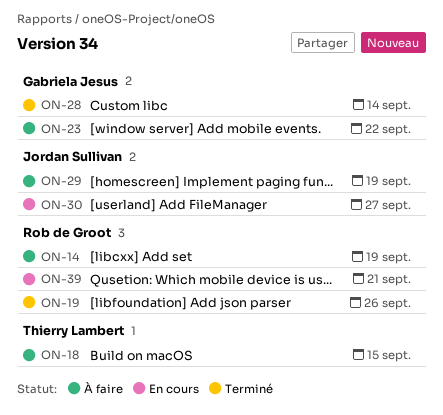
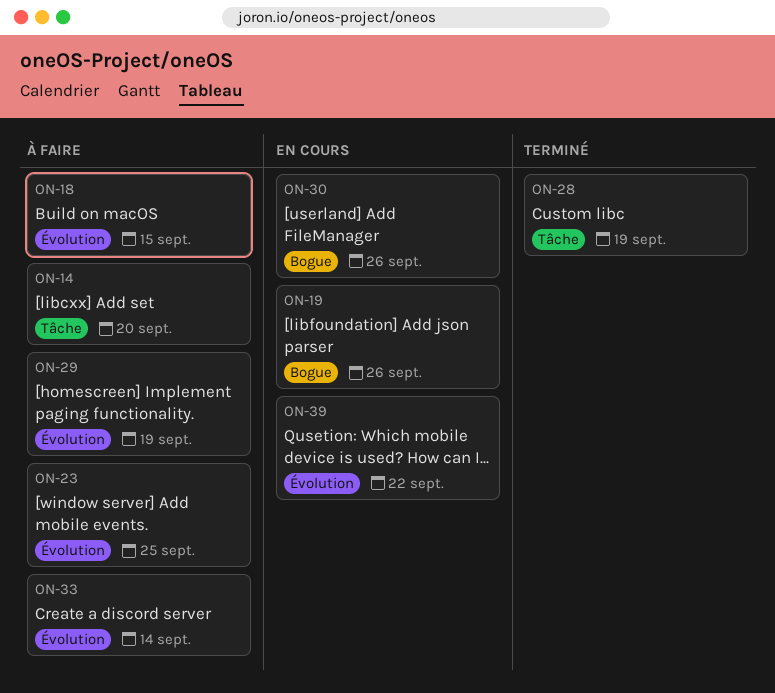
ON-14, due: Sep 19 -> Sep 20
ON-19, status: Terminé -> En cours
ON-23, due: Sep 22 -> Sep 25
ON-28, due: Sep 14 -> Sep 19
ON-30, due: Sep 27 -> Sep 26
ON-33: none -> present
ON-39, due: Sep 21 -> Sep 22

